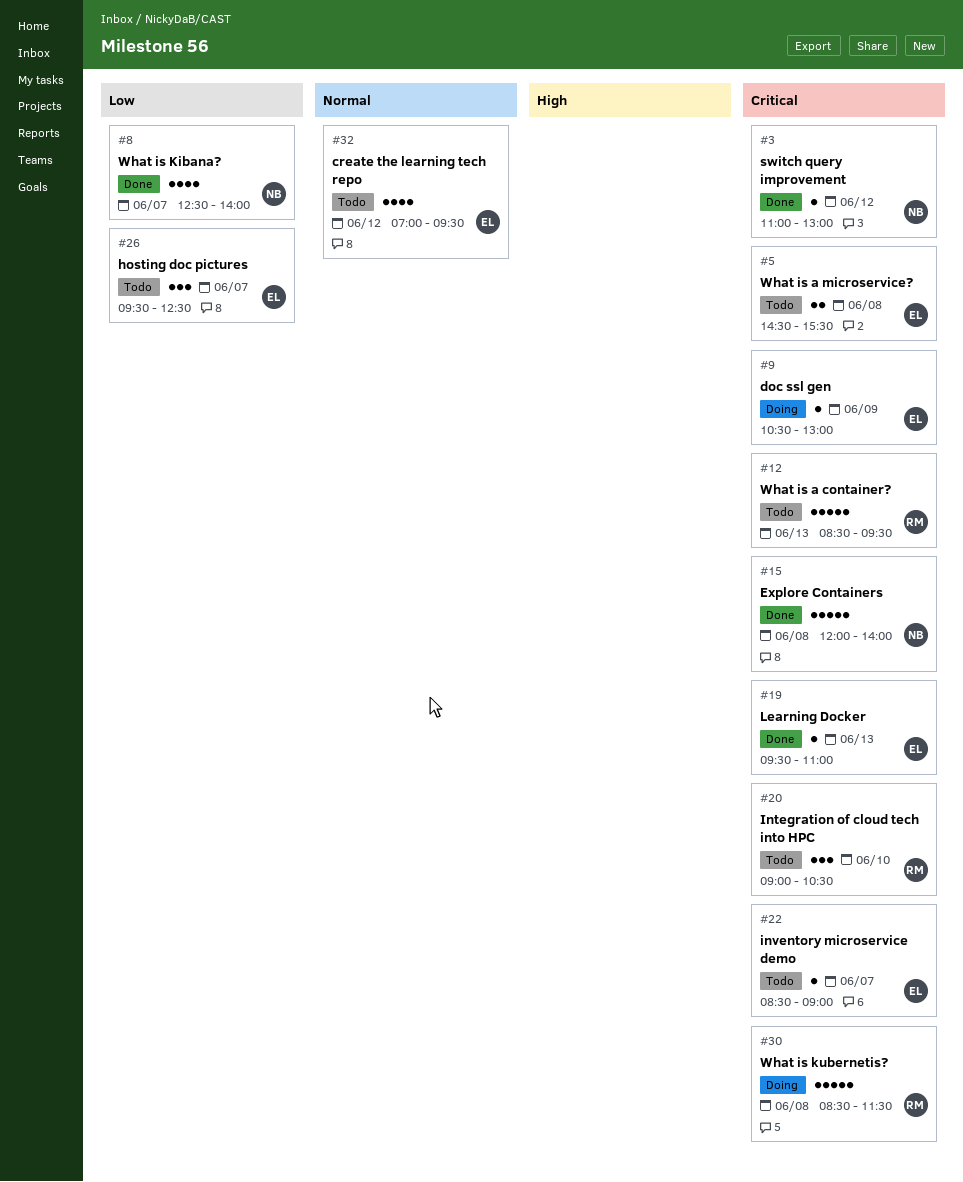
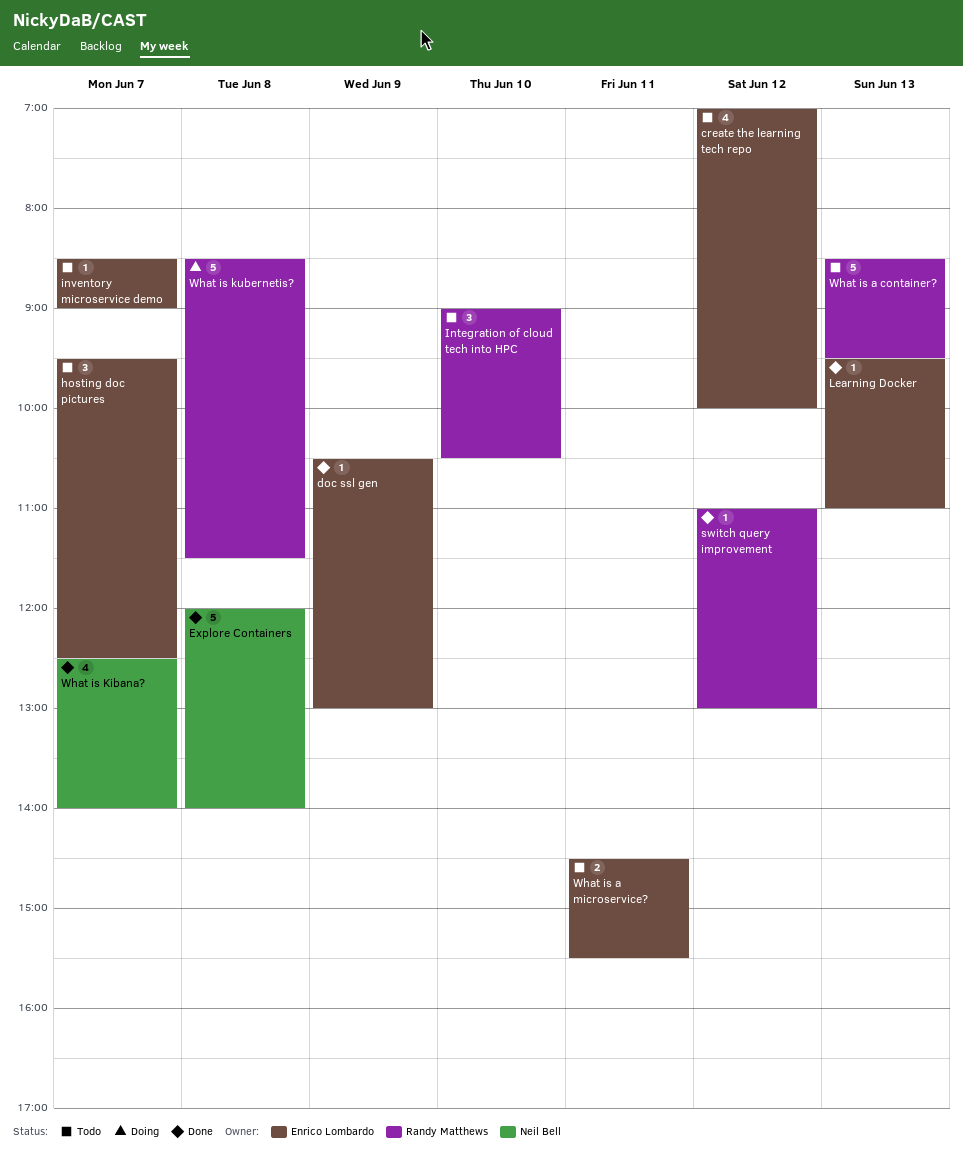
create the learning tech repo, ends: 09:30 -> 10:00
doc ssl gen, status: Doing -> Done
switch query improvement, owner: Neil Bell -> Randy Matthews
What is a microservice?, day: Jun 8 -> Jun 11

